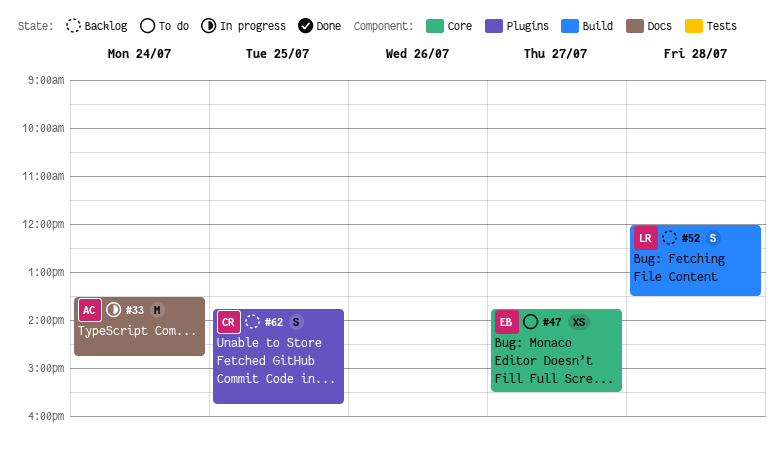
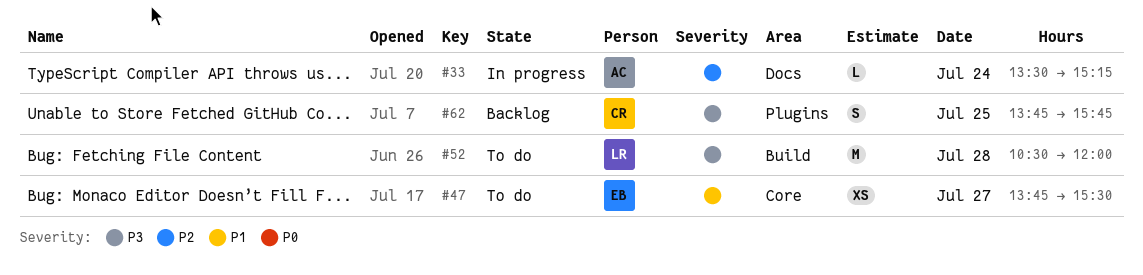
#33, estimate: M -> L
#33, ends: 14:45 -> 15:15
#52, status: Backlog -> To do
#52, estimate: S -> M
#52, begins: 12:00 -> 10:30
#52, ends: 13:30 -> 12:00

